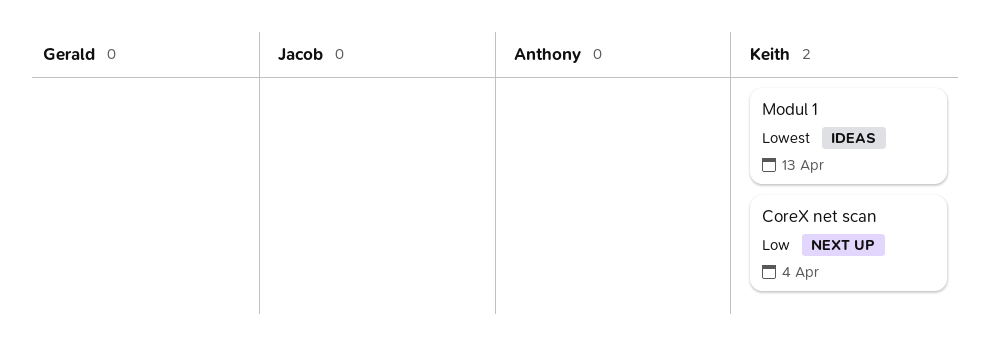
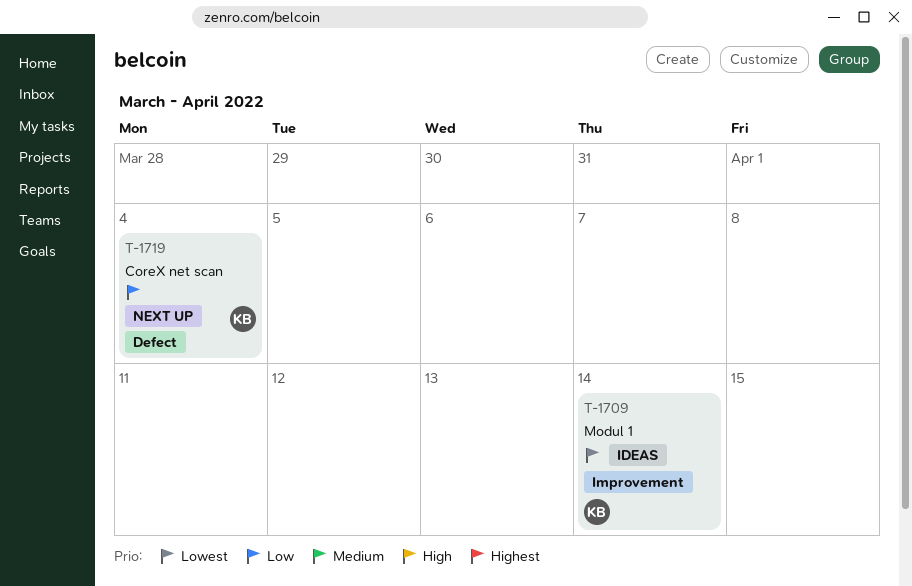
Modul 1, due: Apr 13 -> Apr 14

